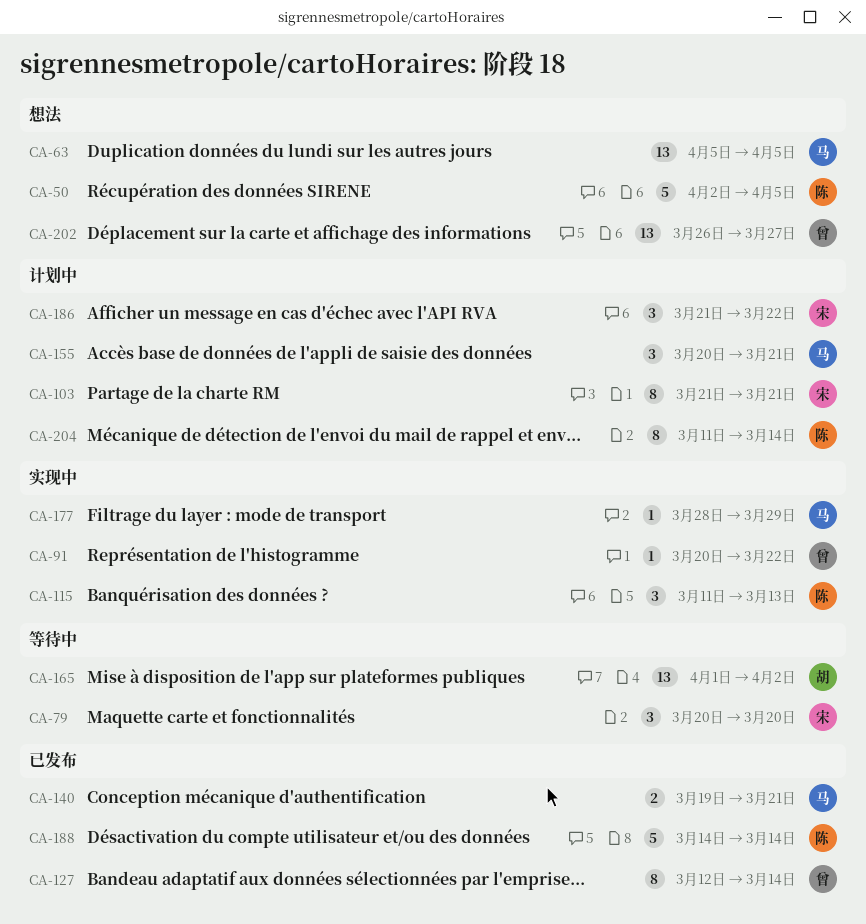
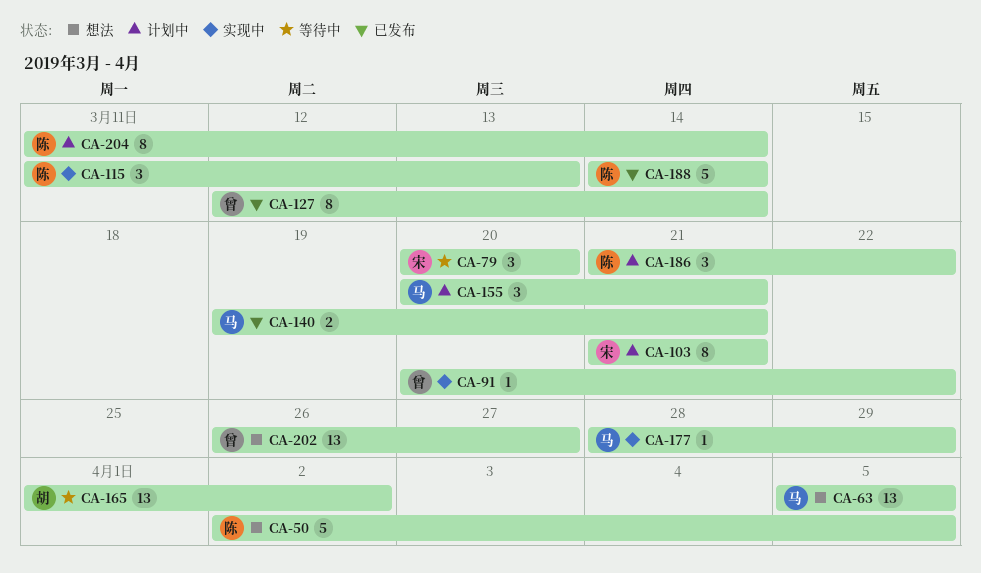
CA-186, owner: 宋 -> 陈

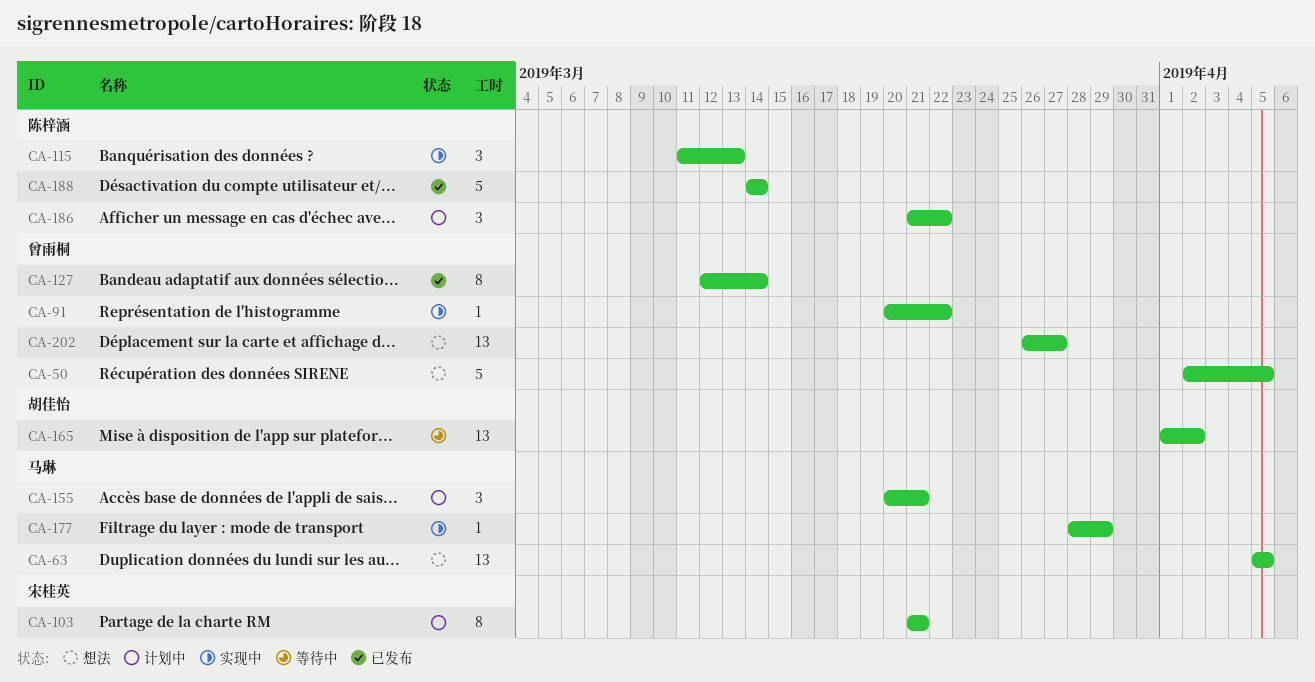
CA-50, owner: 陈梓涵 -> 曾雨桐
CA-79: present -> none
CA-140: present -> none
CA-204: present -> none

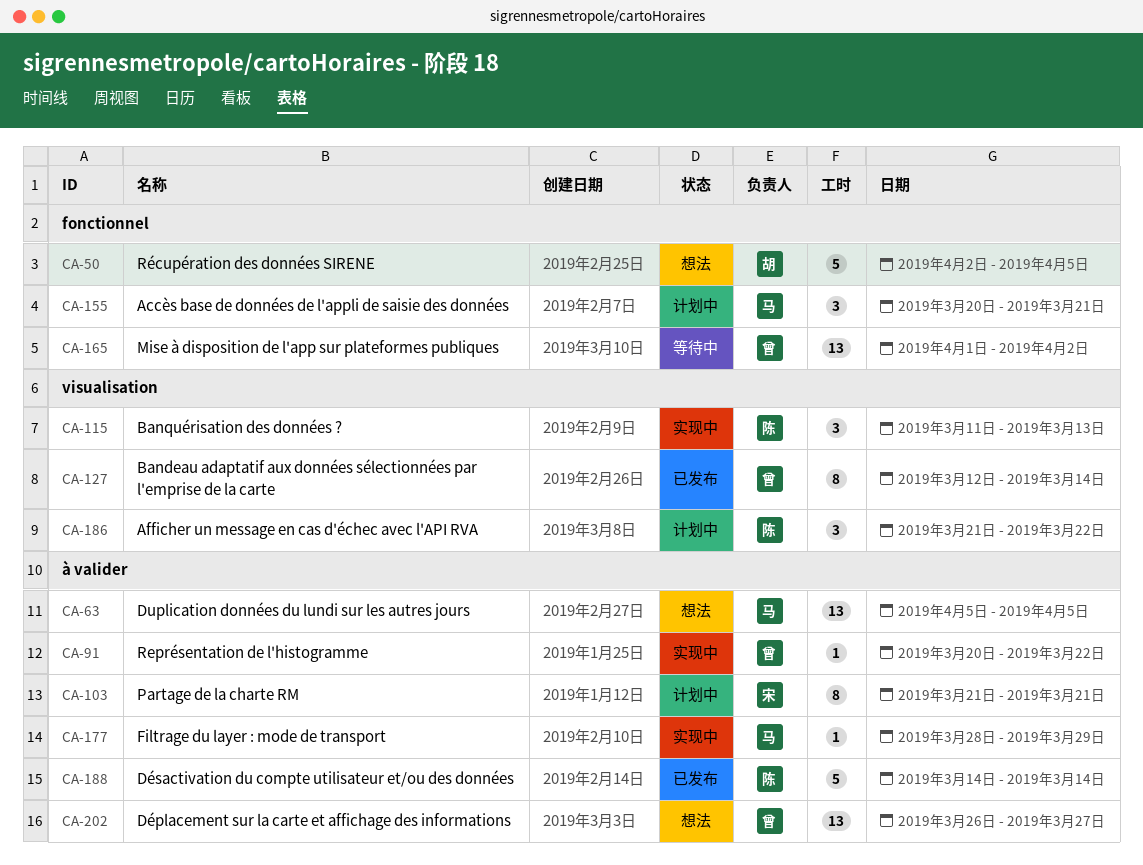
CA-50, owner: 曾雨桐 -> 胡佳怡
CA-165, owner: 胡佳怡 -> 曾雨桐

